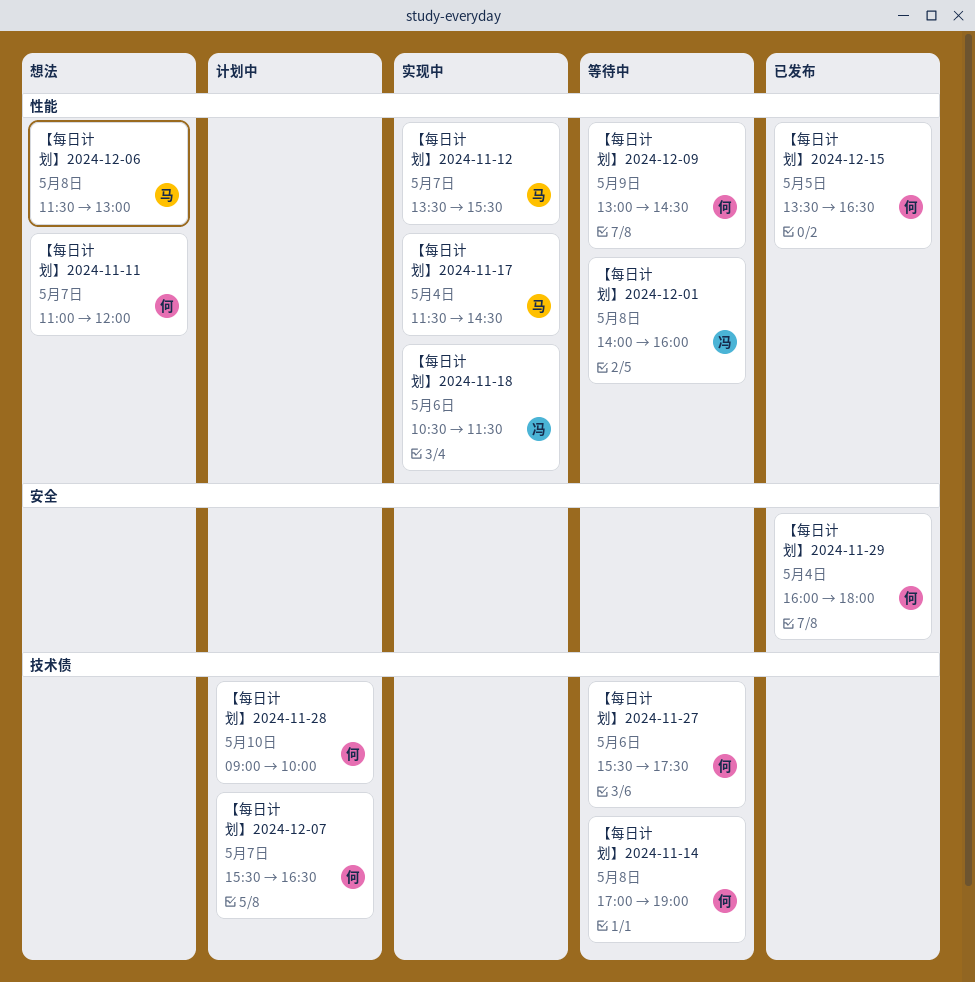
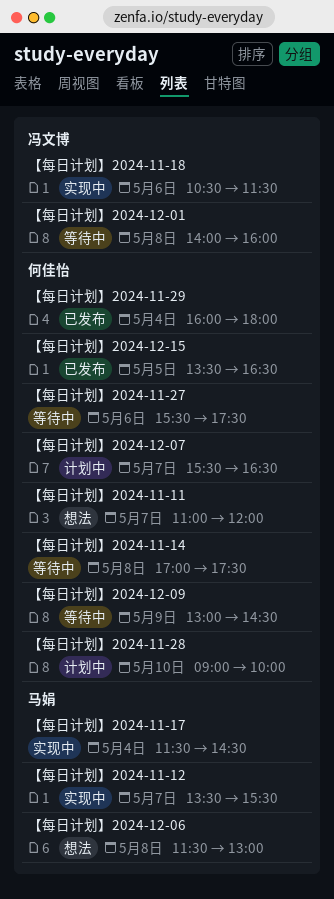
【每日计划】2024-11-14, ends: 19:00 -> 17:30

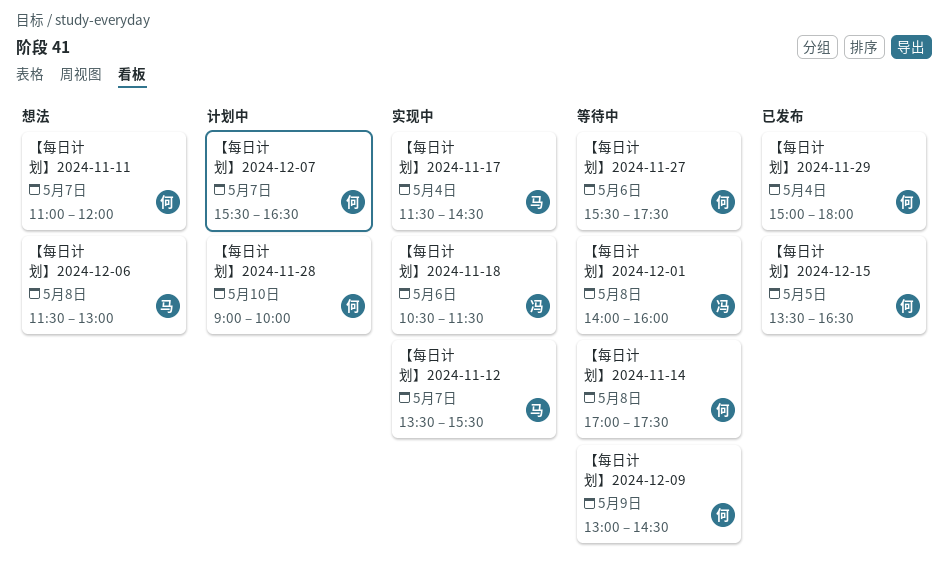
【每日计划】2024-11-29, begins: 16:00 -> 15:00

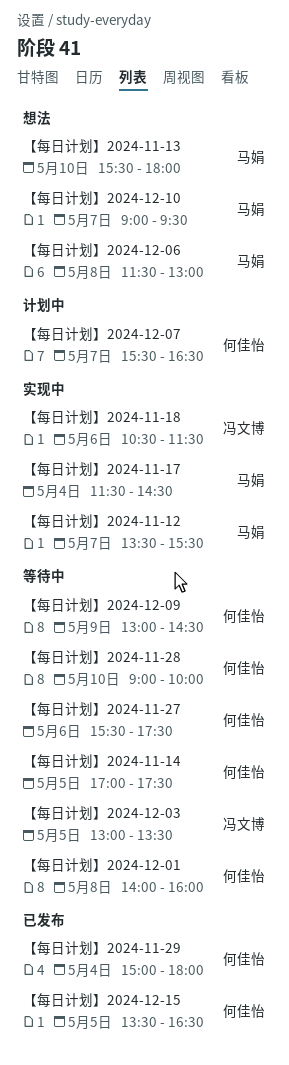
【每日计划】2024-11-11: present -> none
【每日计划】2024-11-13: none -> present
【每日计划】2024-11-14, day: May 8 -> May 5
【每日计划】2024-11-28, status: 计划中 -> 等待中
【每日计划】2024-12-01, owner: 冯文博 -> 何佳怡
【每日计划】2024-12-03: none -> present
【每日计划】2024-12-10: none -> present

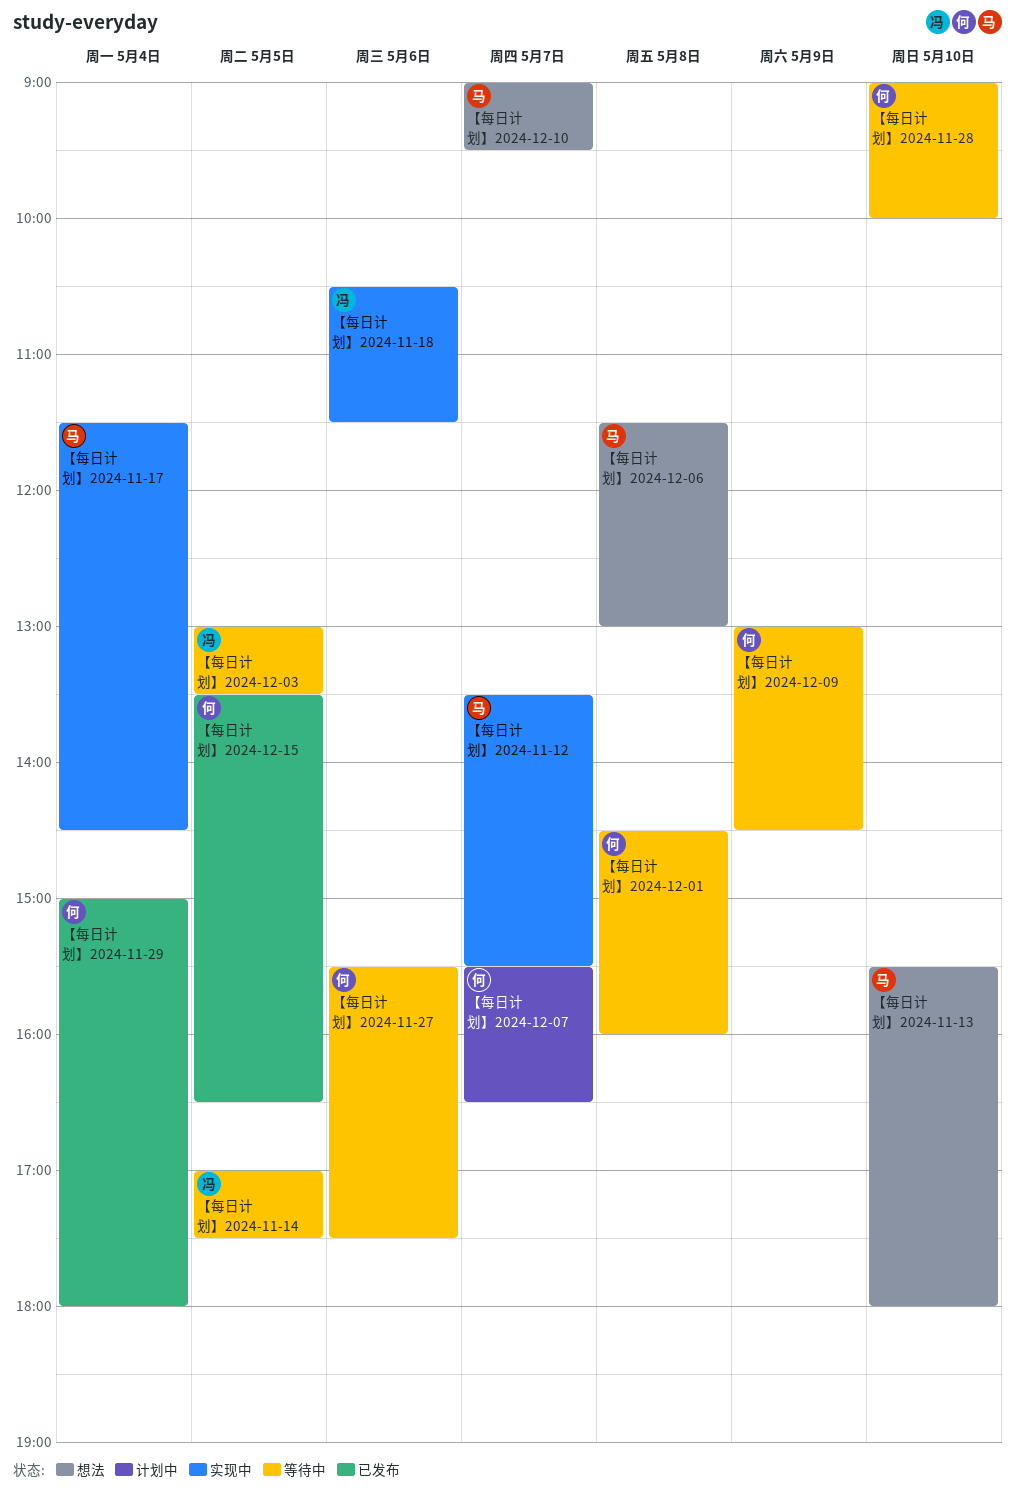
【每日计划】2024-11-14, owner: 何佳怡 -> 冯文博
【每日计划】2024-12-01, begins: 14:00 -> 14:30

